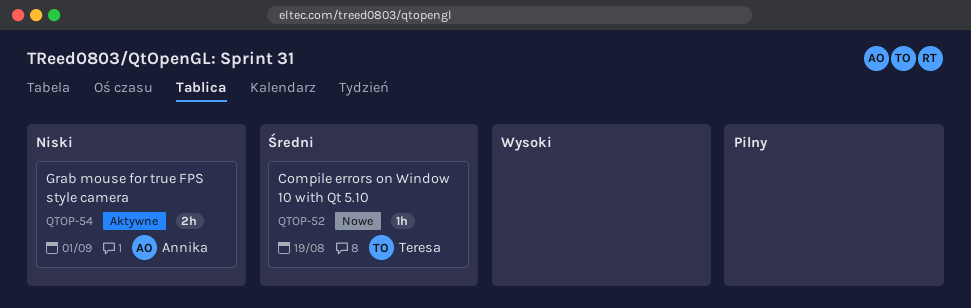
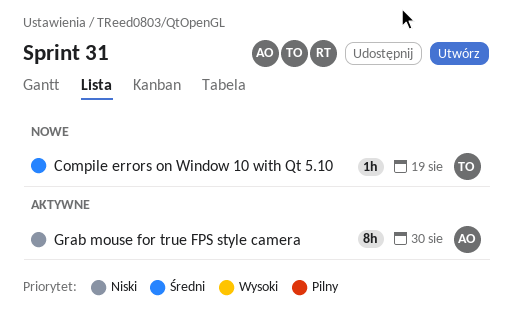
Grab mouse for true FPS style camera, estimate: 2h -> 8h
Grab mouse for true FPS style camera, due: Sep 1 -> Aug 30

